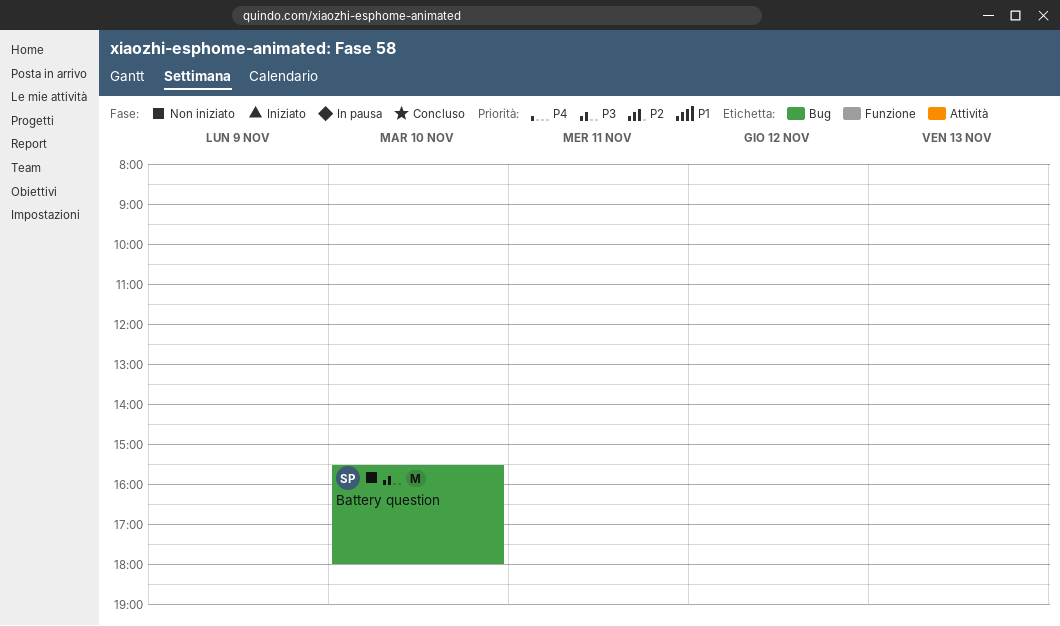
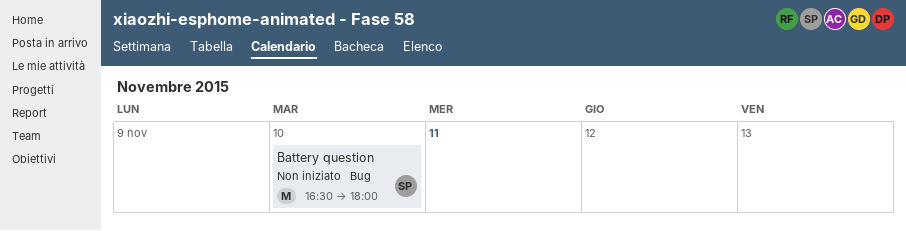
Battery question, begins: 15:30 -> 16:30

